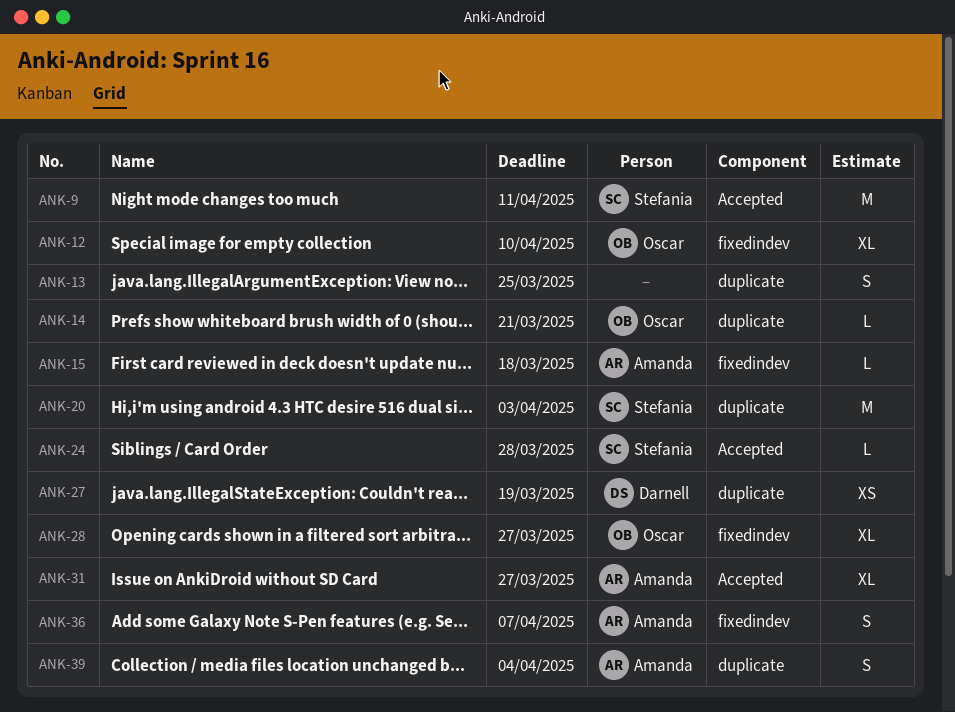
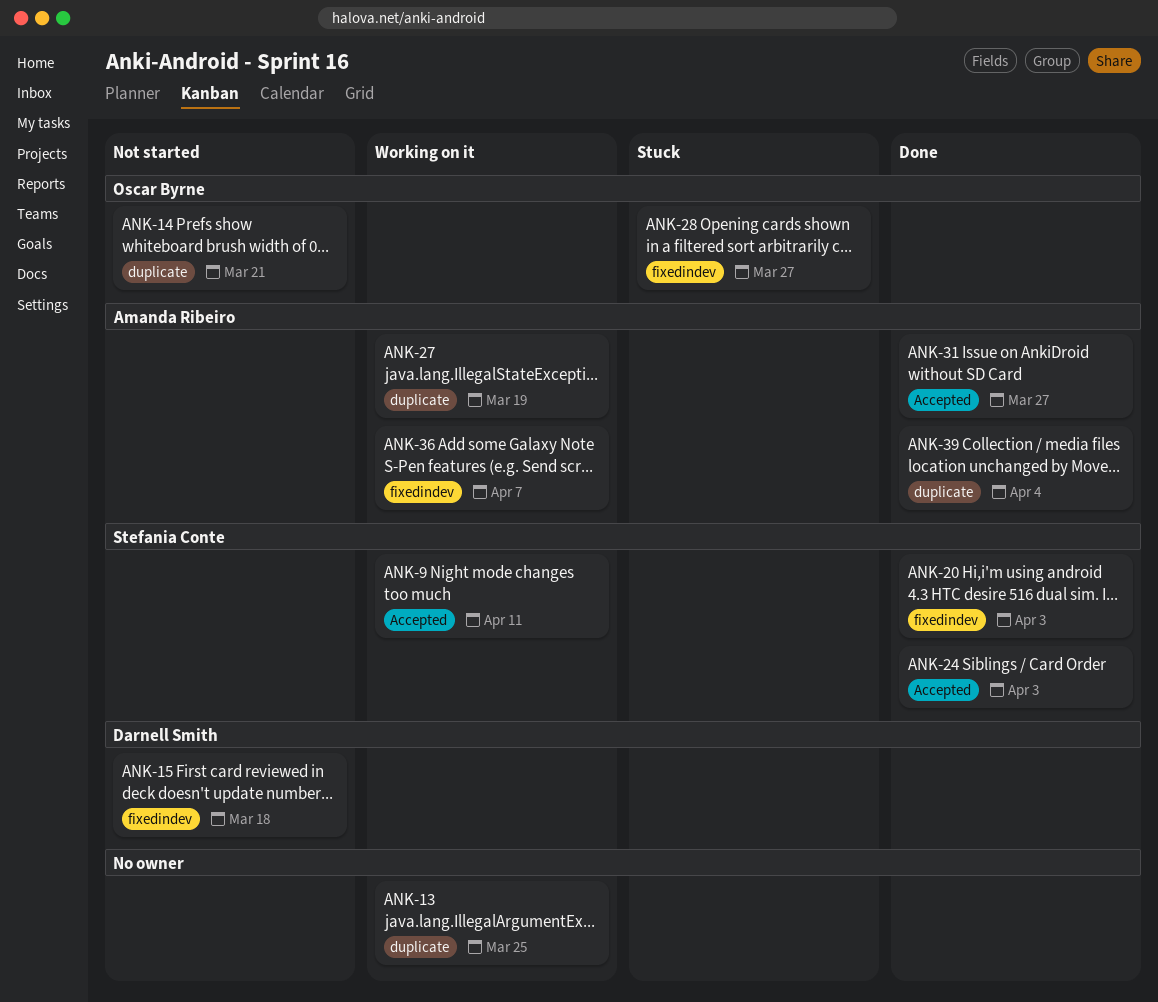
ANK-12: present -> none
ANK-15, owner: Amanda Ribeiro -> Darnell Smith
ANK-20, label: duplicate -> fixedindev
ANK-24, due: Mar 28 -> Apr 3
ANK-27, owner: Darnell Smith -> Amanda Ribeiro

